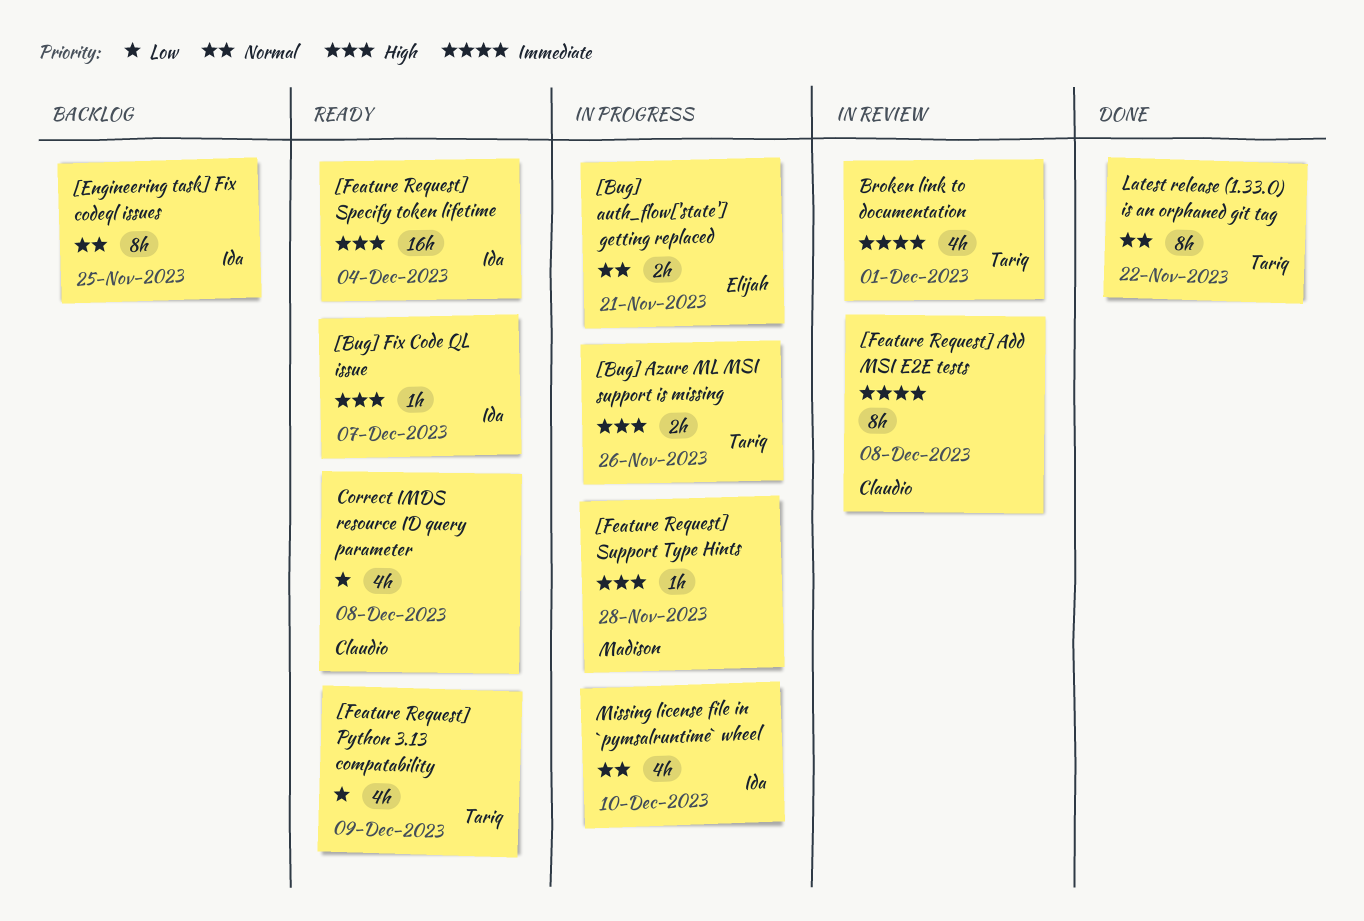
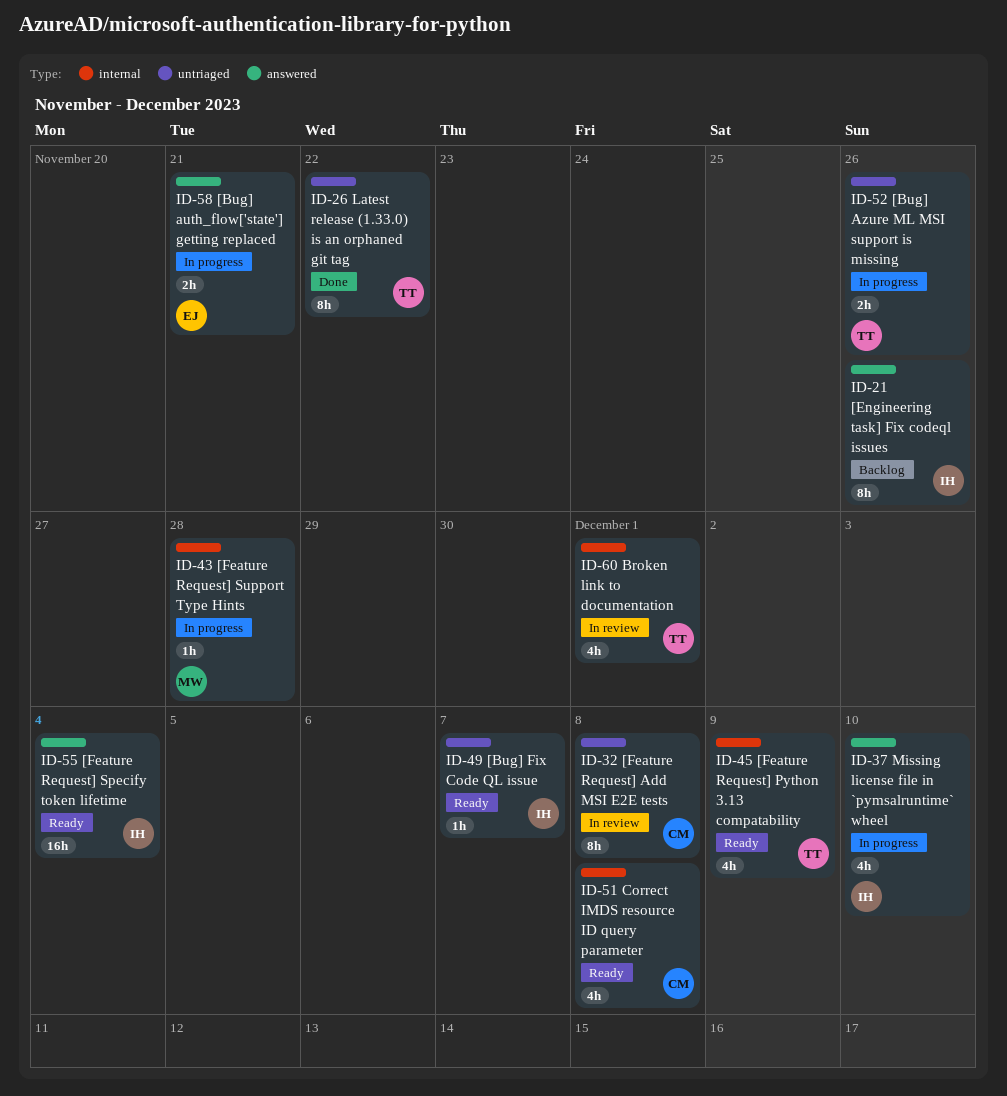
[Engineering task] Fix codeql issues, due: Nov 25 -> Nov 26

